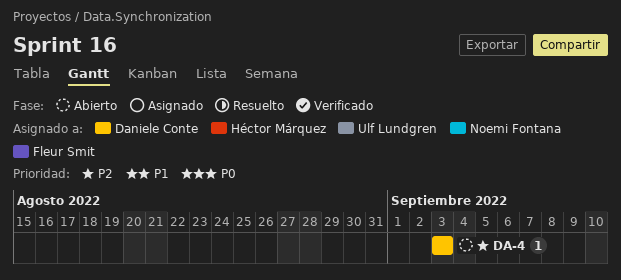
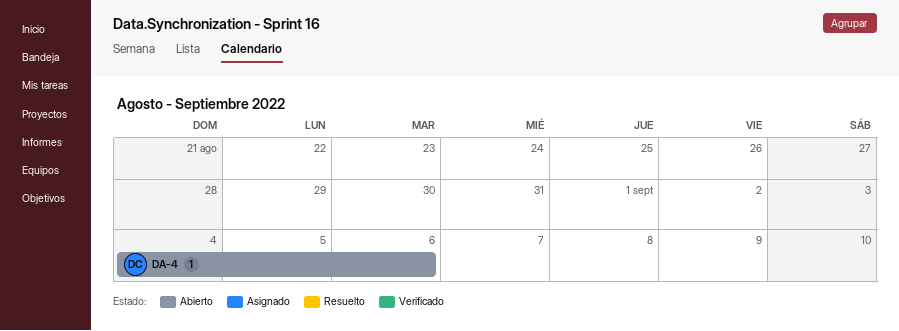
DA-4, start: Sep 3 -> Sep 4
DA-4, due: Sep 3 -> Sep 6

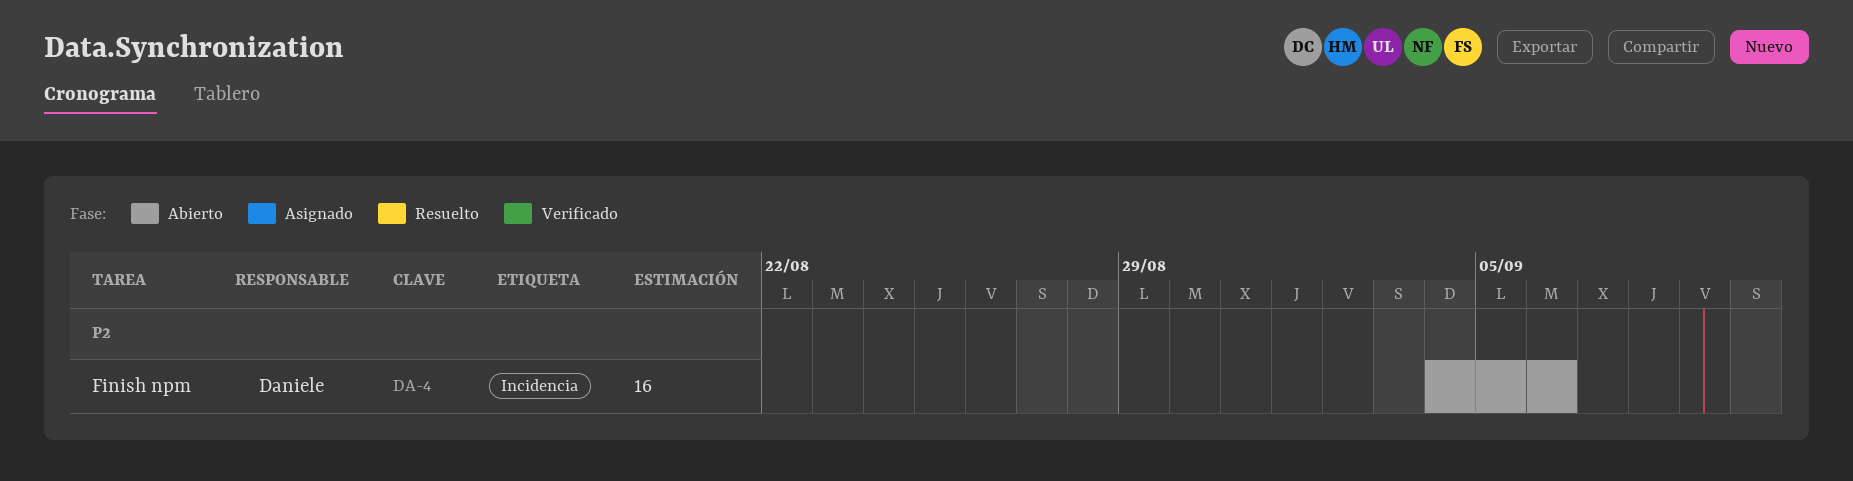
DA-4, estimate: 1 -> 16

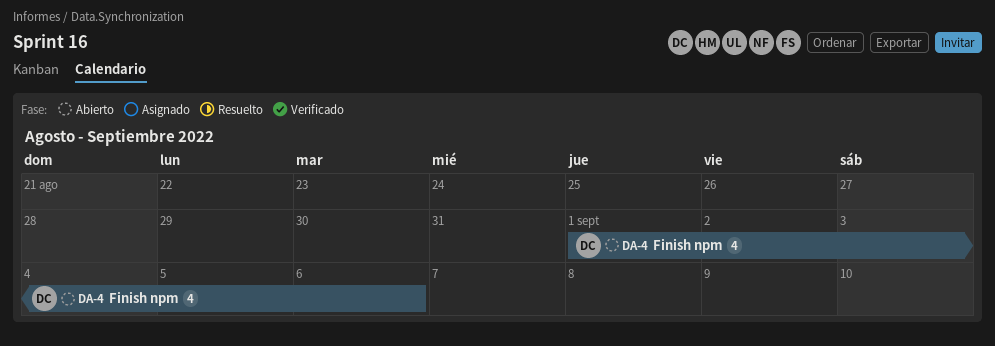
DA-4, estimate: 16 -> 4
DA-4, start: Sep 4 -> Sep 1

